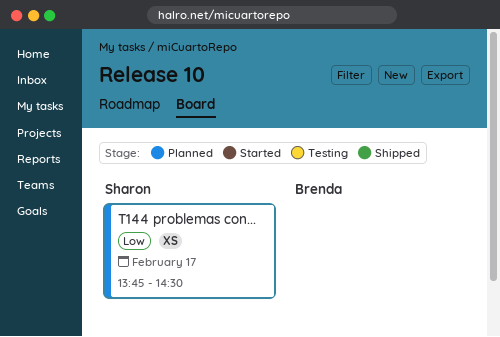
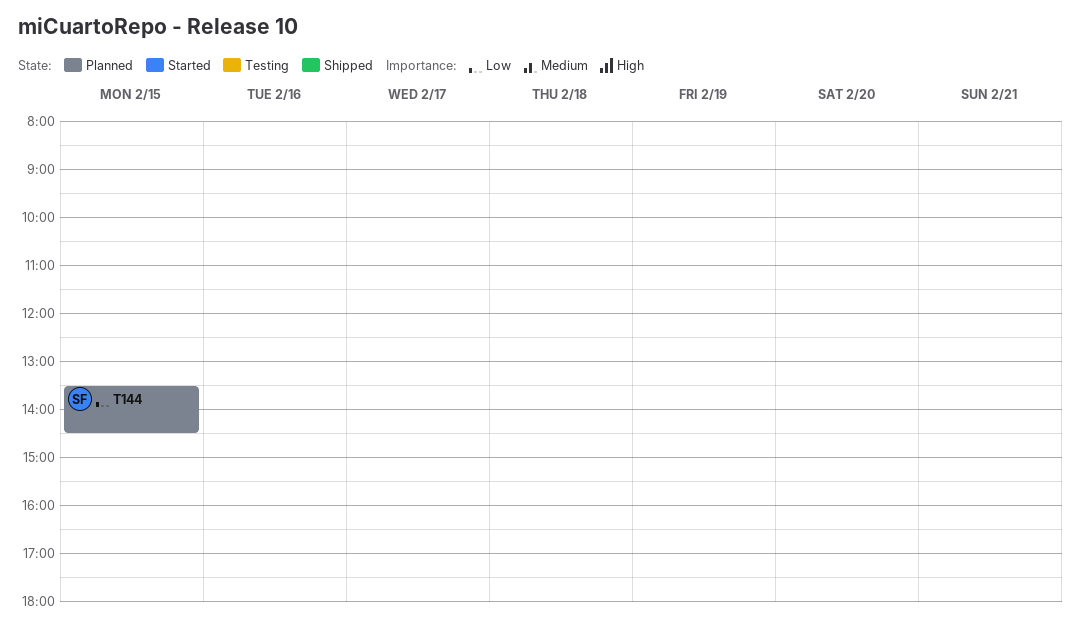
T144, day: Feb 17 -> Feb 15
T144, begins: 13:45 -> 13:30

